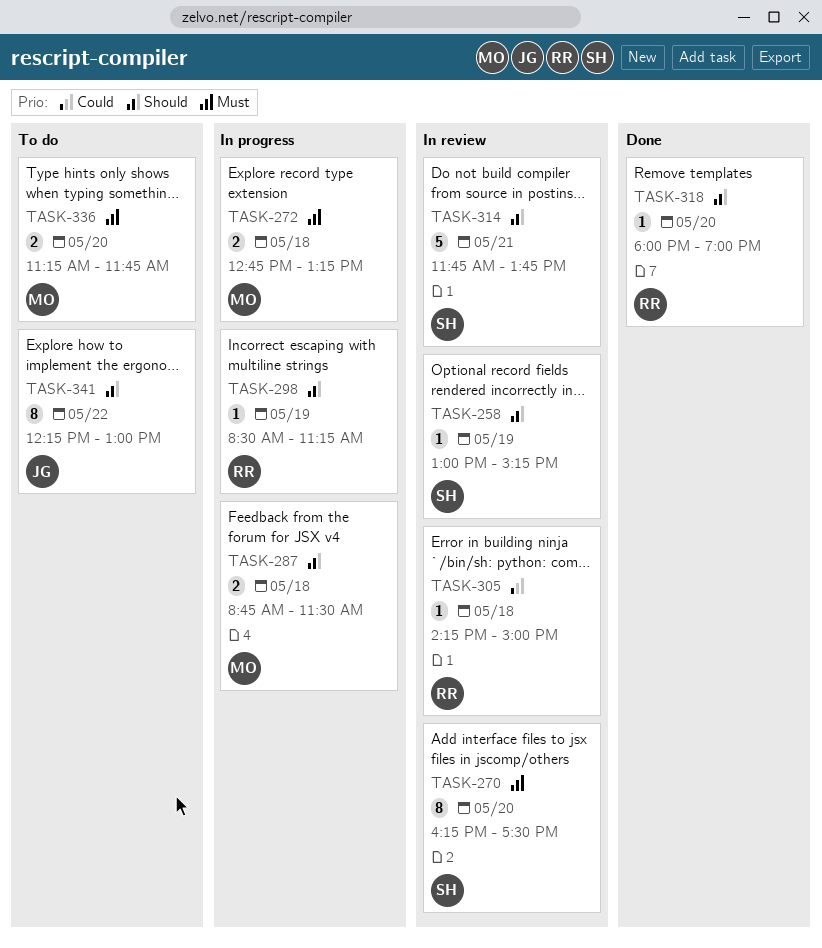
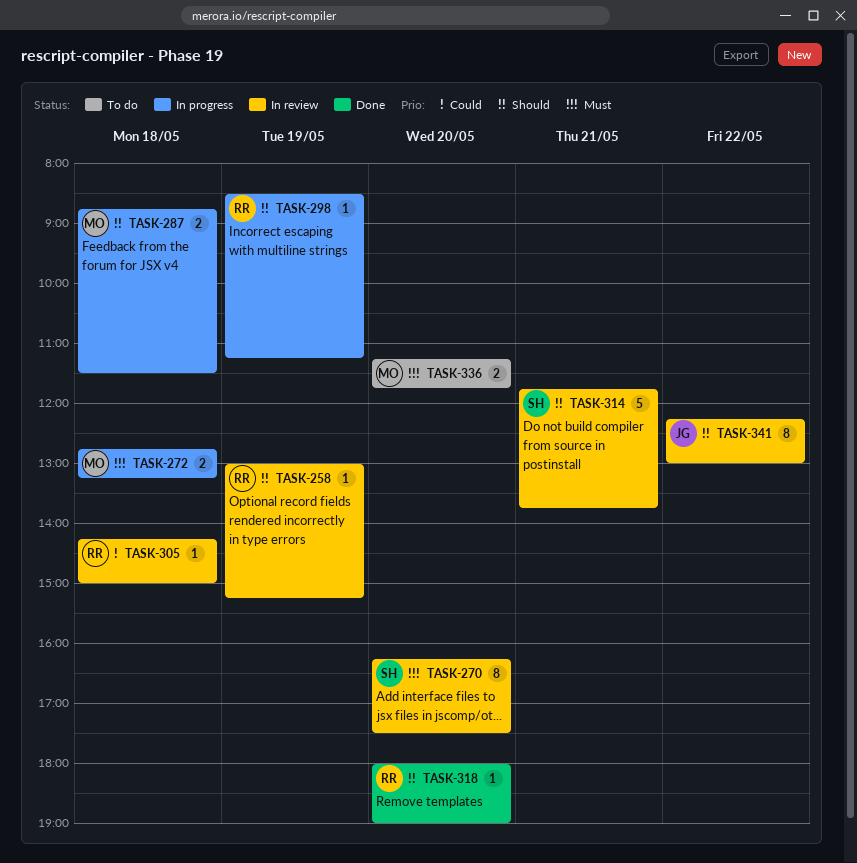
TASK-258, owner: SH -> RR
TASK-341, status: To do -> In review

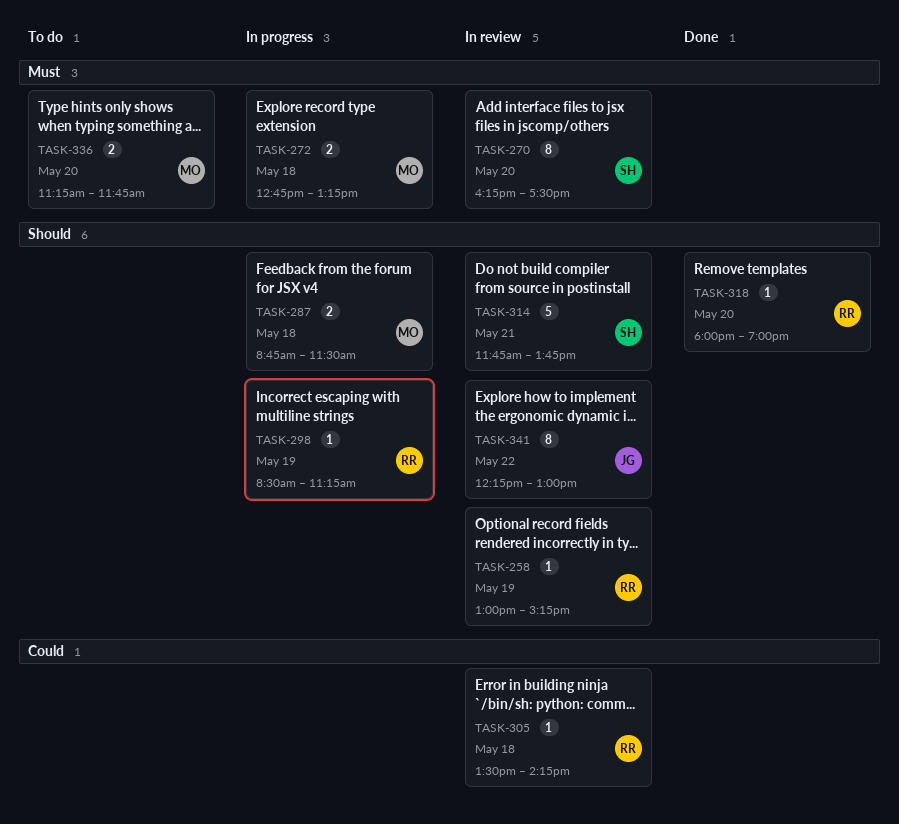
TASK-305, begins: 14:15 -> 13:30
TASK-305, ends: 15:00 -> 14:15

